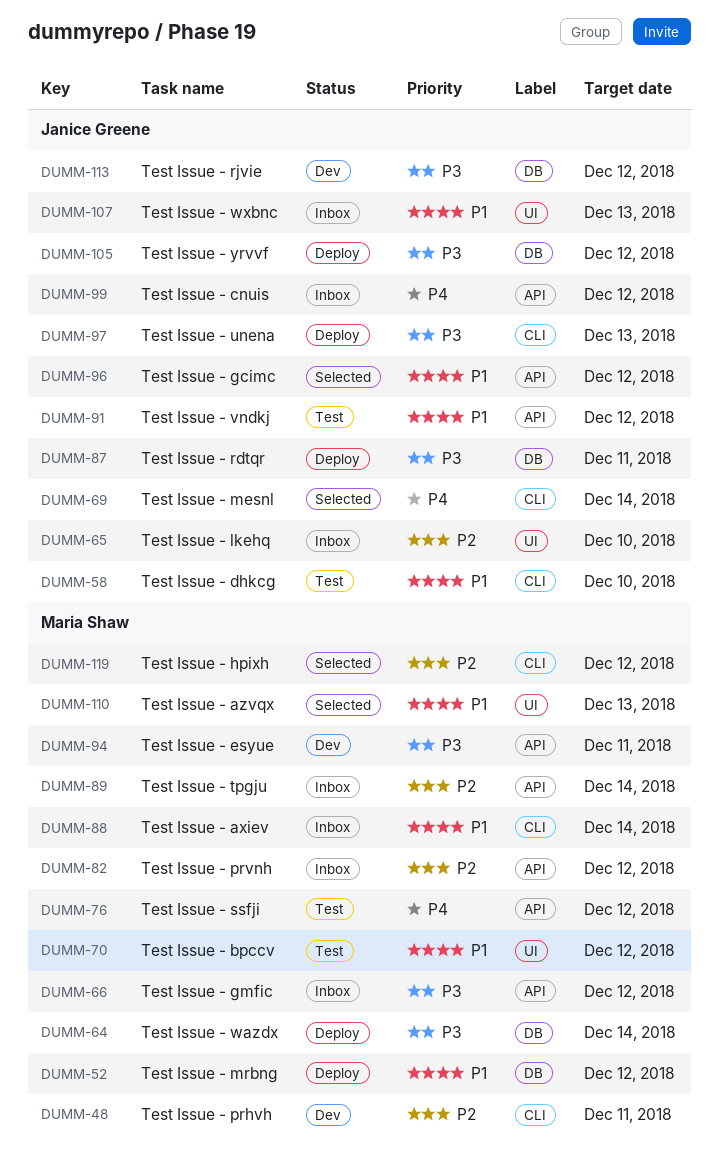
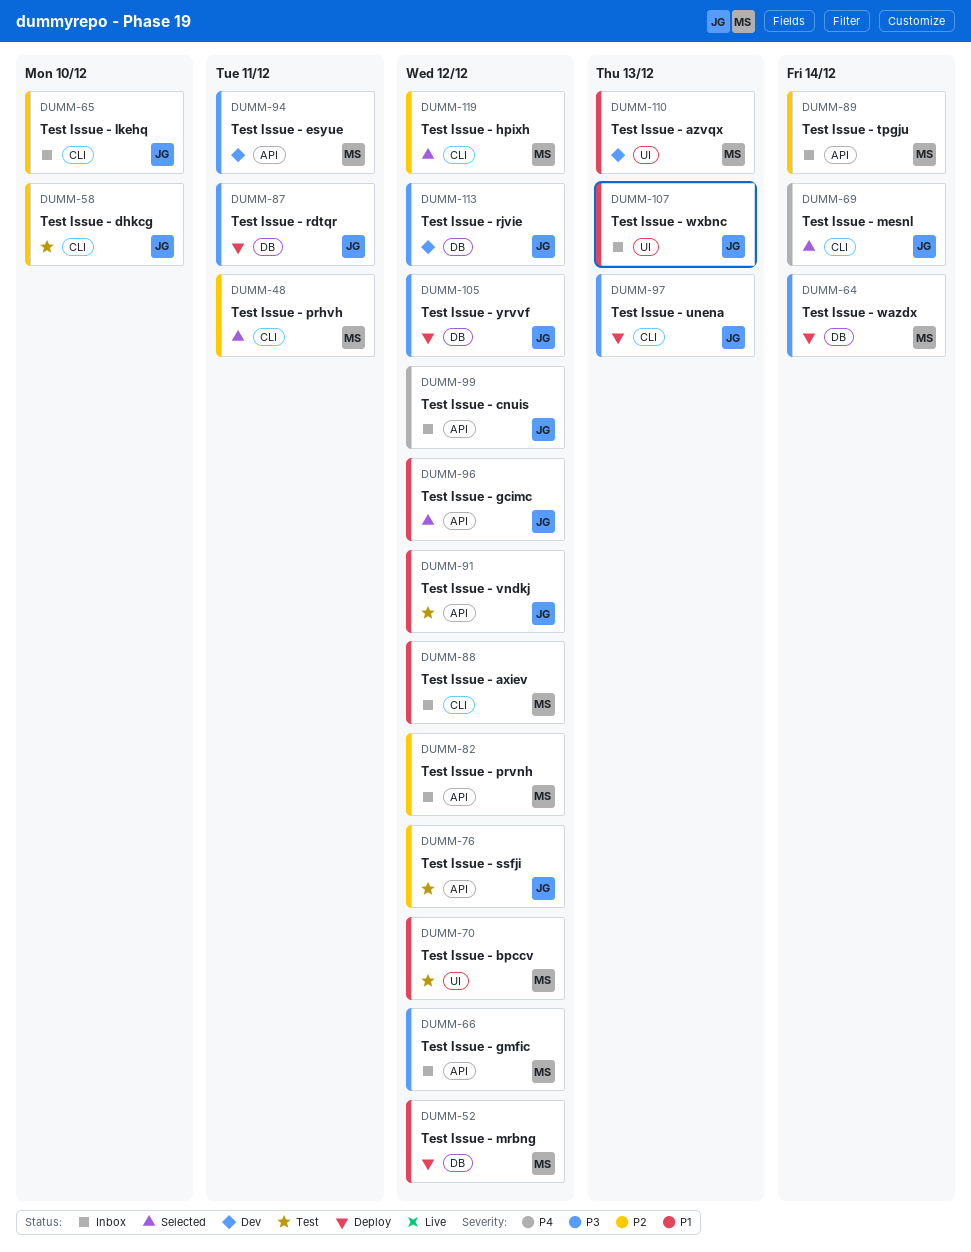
DUMM-48, status: Dev -> Selected
DUMM-58, priority: P1 -> P2
DUMM-65, label: UI -> CLI
DUMM-76, owner: Maria Shaw -> Janice Greene
DUMM-76, priority: P4 -> P2
DUMM-88, due: Dec 14 -> Dec 12
DUMM-110, status: Selected -> Dev

